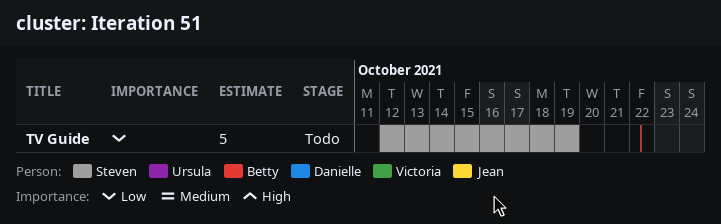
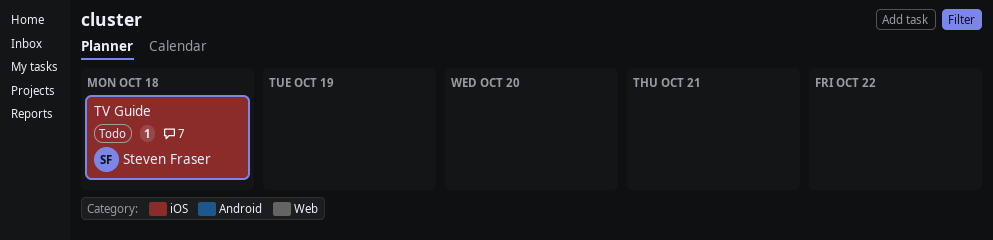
TV Guide, estimate: 5 -> 1
TV Guide, due: Oct 19 -> Oct 18

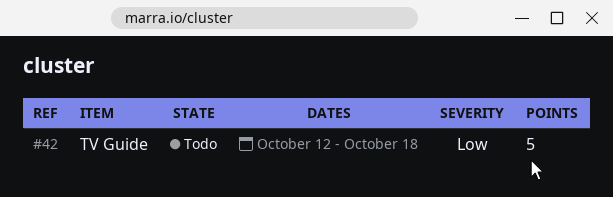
TV Guide, estimate: 1 -> 5

